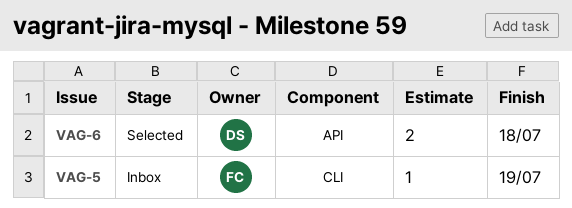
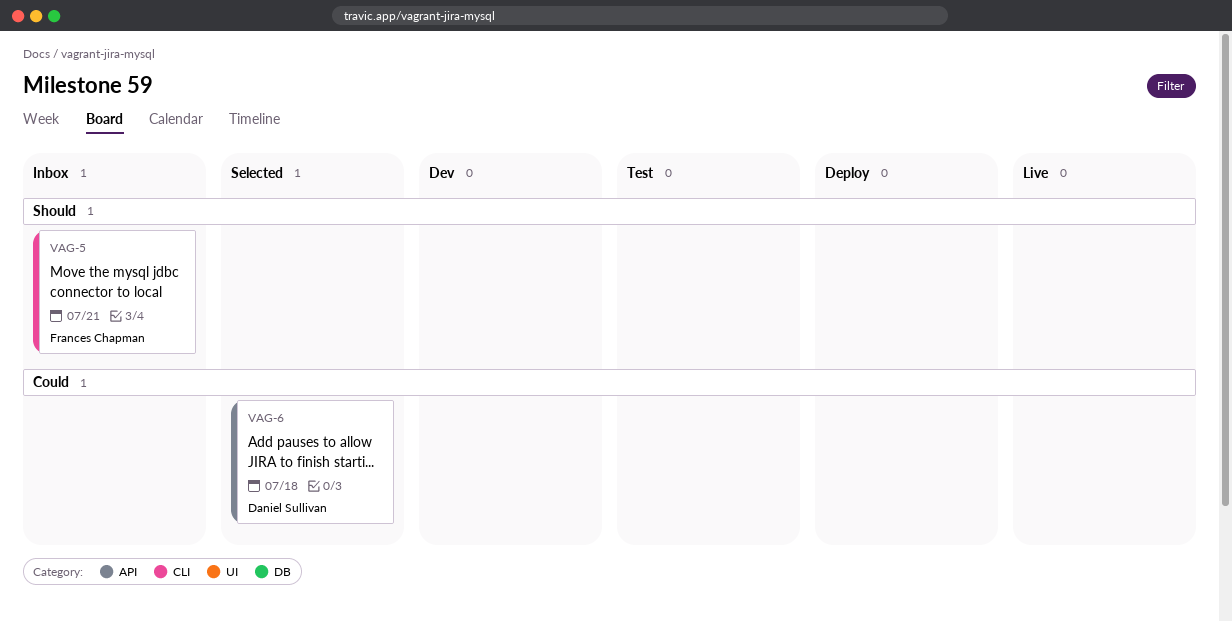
VAG-5, due: Jul 19 -> Jul 21

